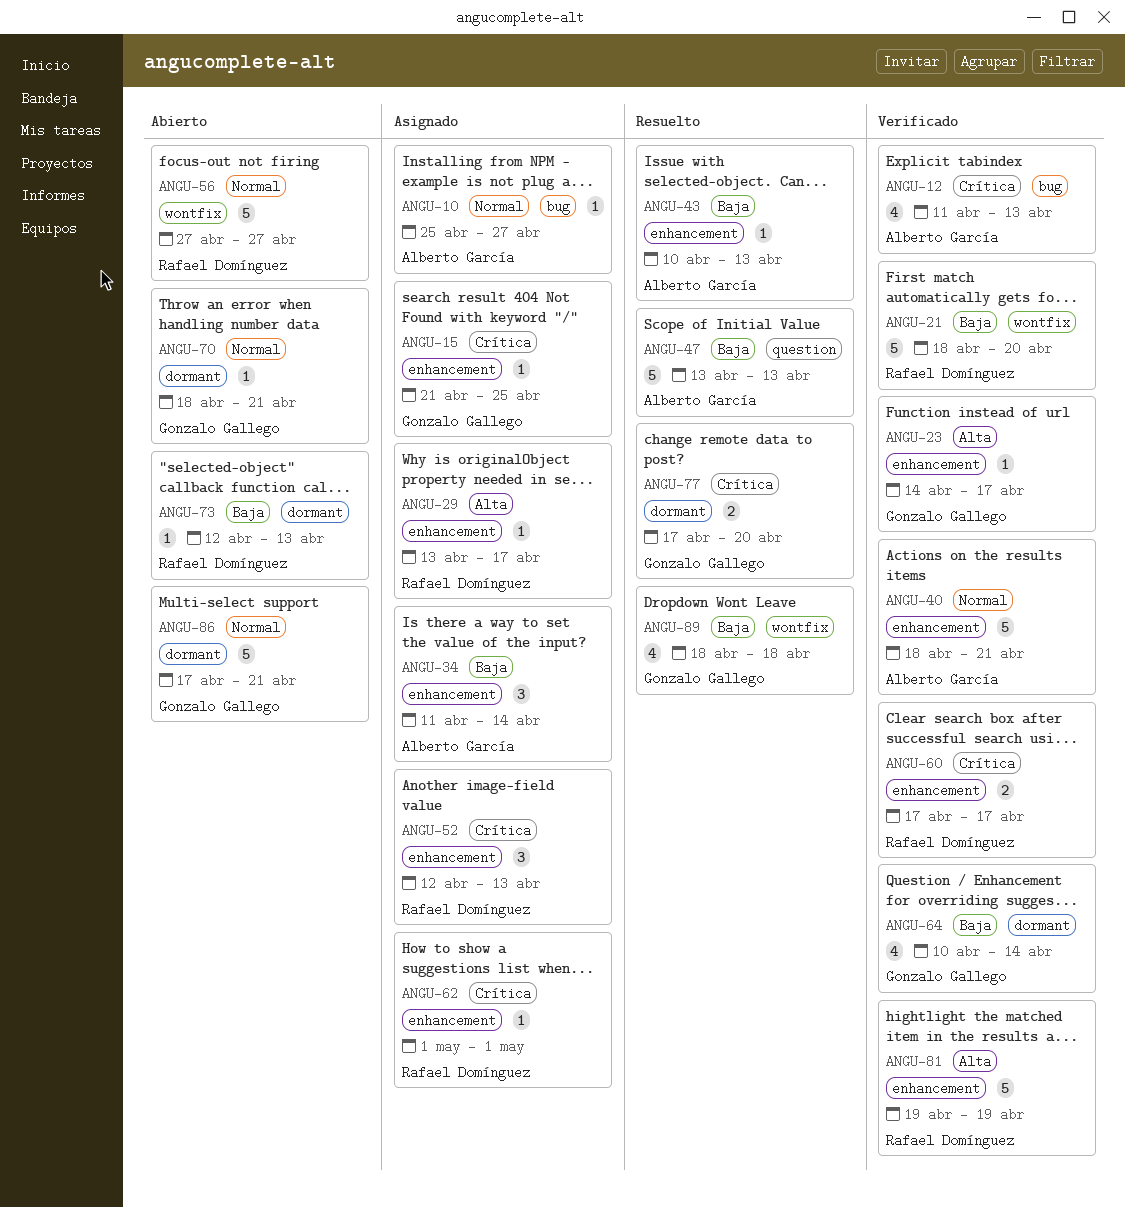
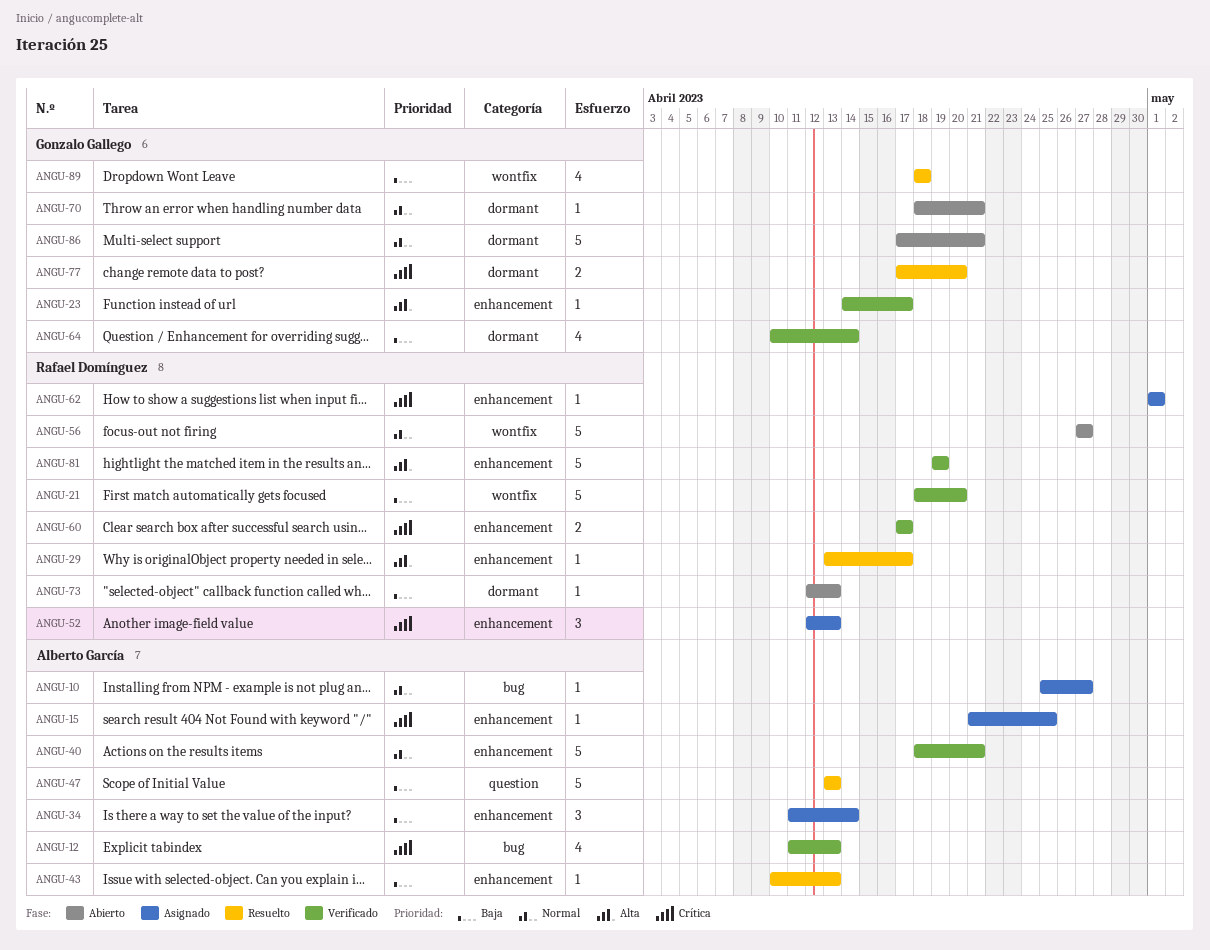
ANGU-15, owner: Gonzalo Gallego -> Alberto García
ANGU-29, status: Asignado -> Resuelto

